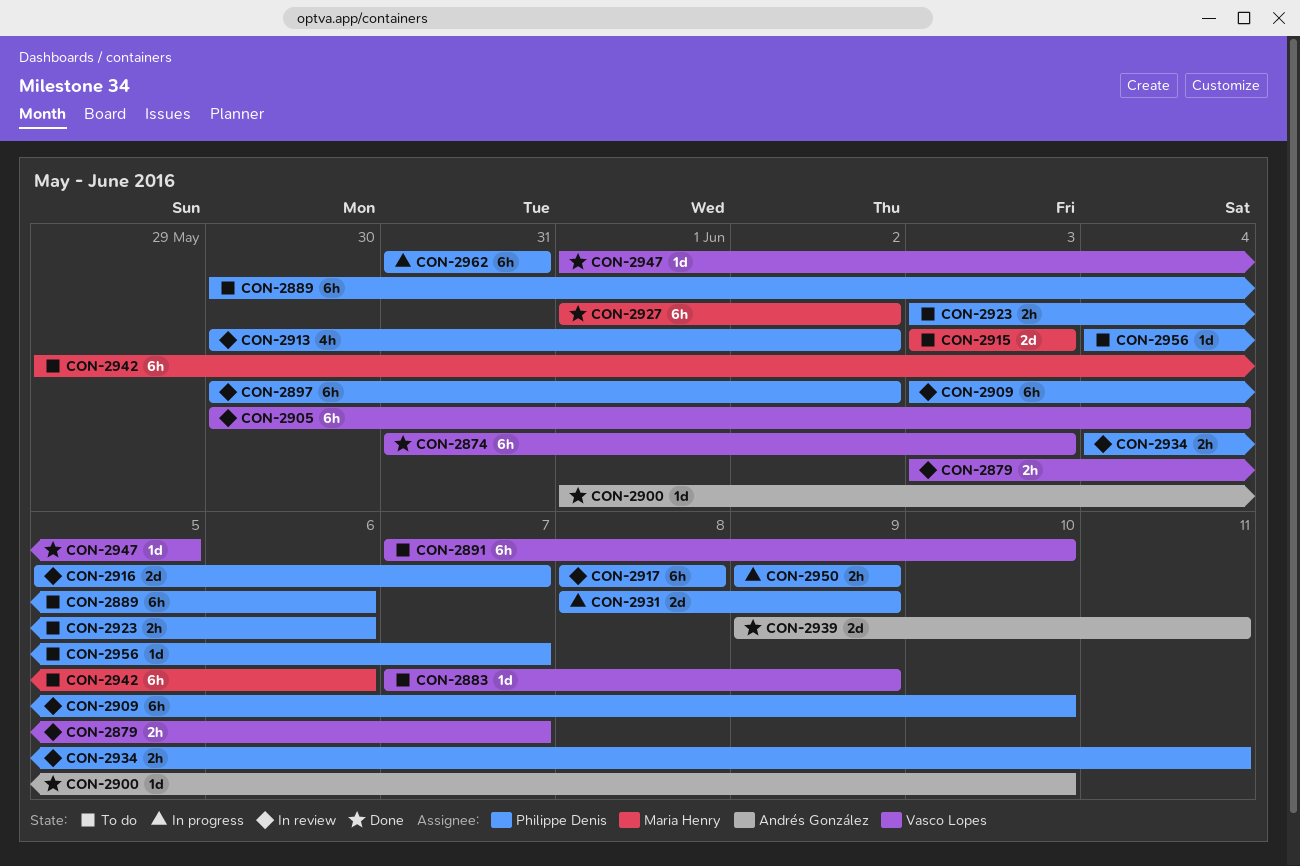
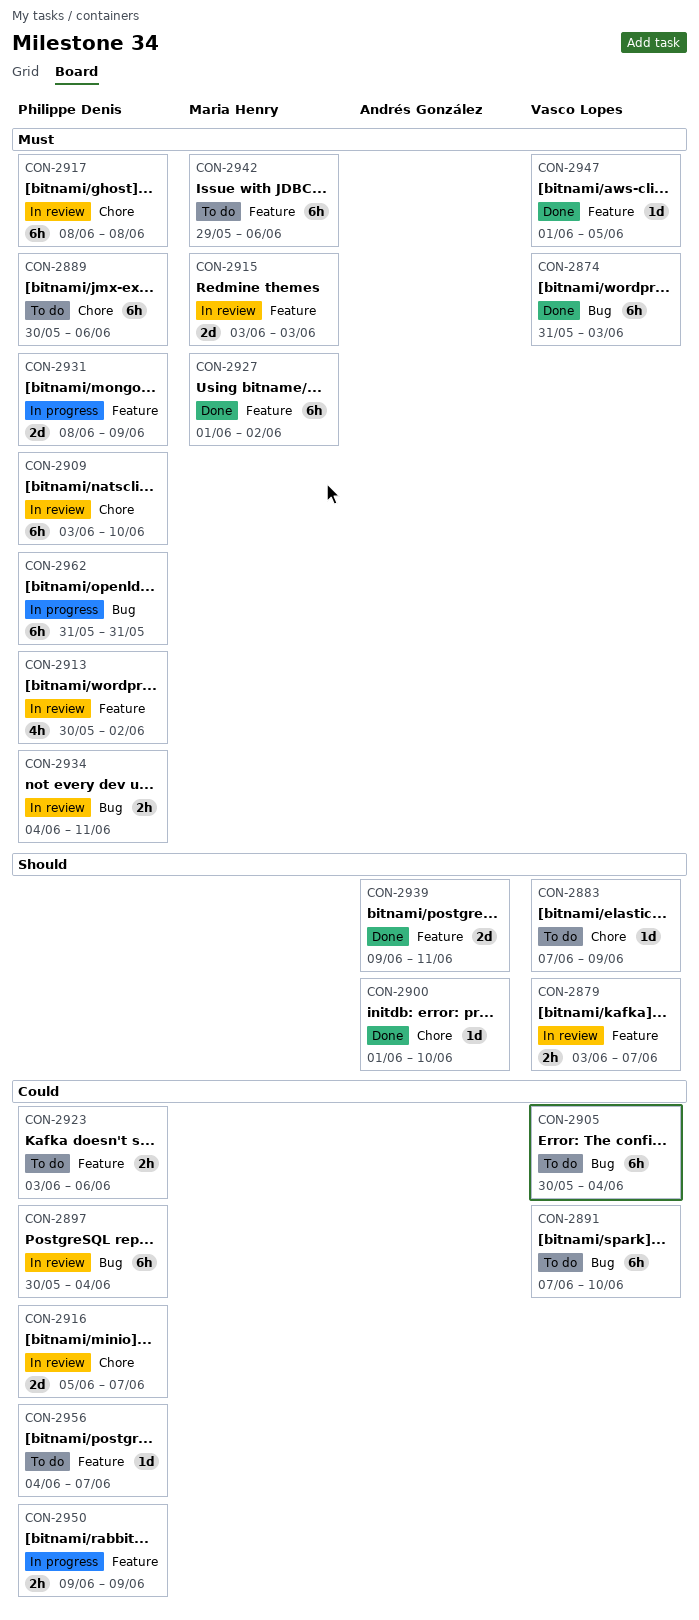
CON-2897, due: Jun 2 -> Jun 4
CON-2905, status: In review -> To do
CON-2915, status: To do -> In review

